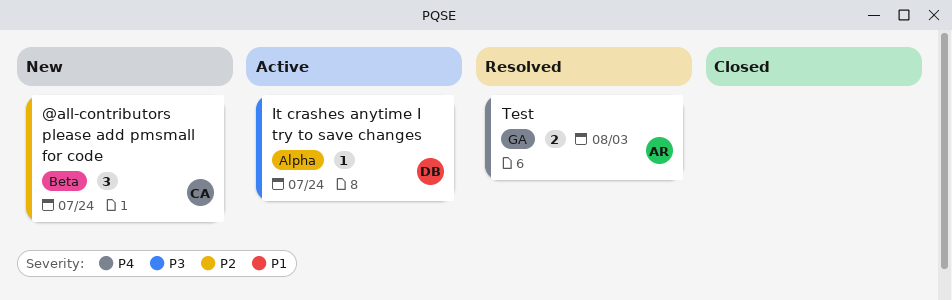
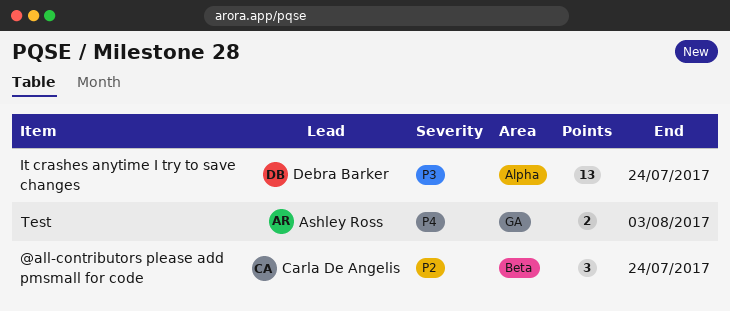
It crashes anytime I try to save changes, estimate: 1 -> 13

